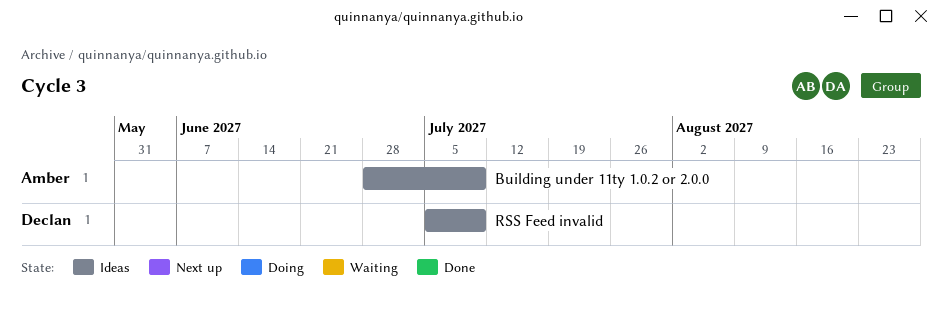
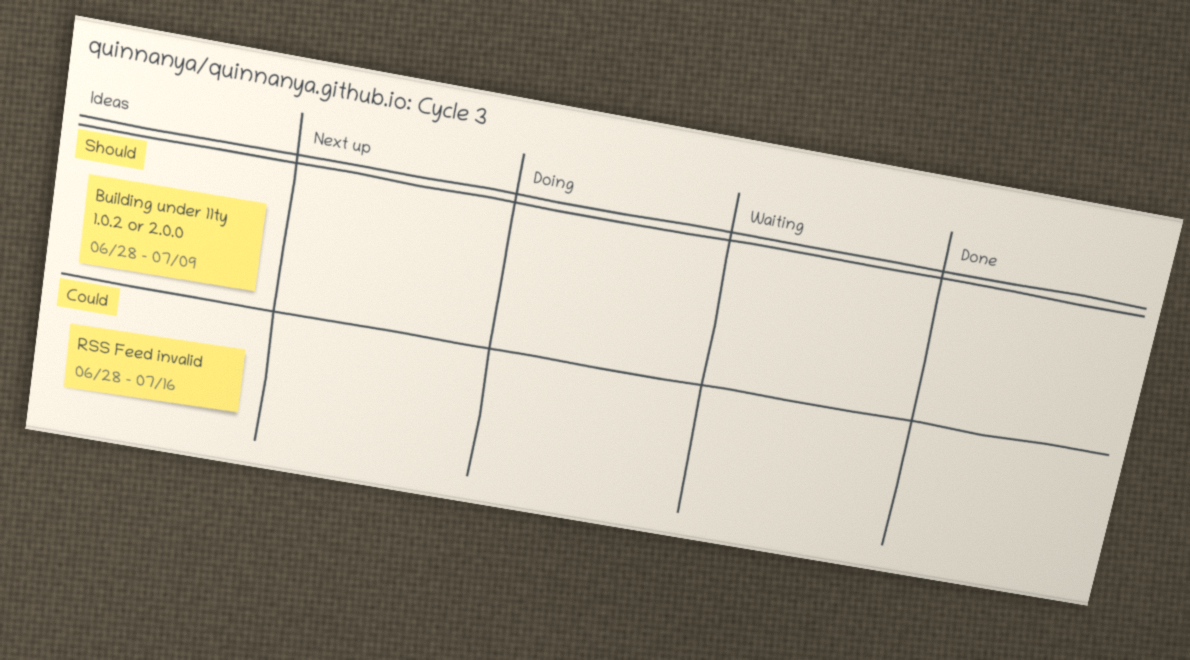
RSS Feed invalid, start: Jul 5 -> Jun 28
RSS Feed invalid, due: Jul 9 -> Jul 16

